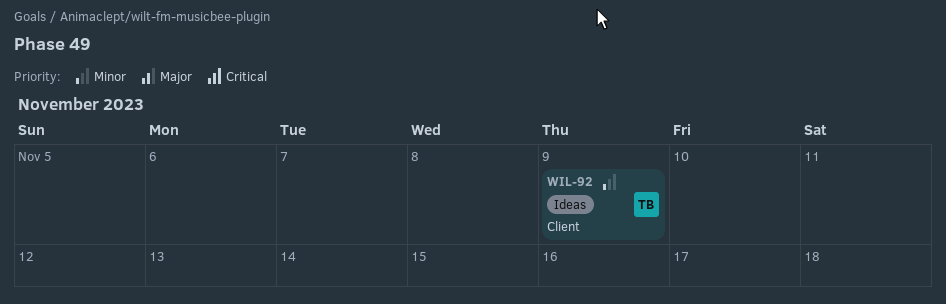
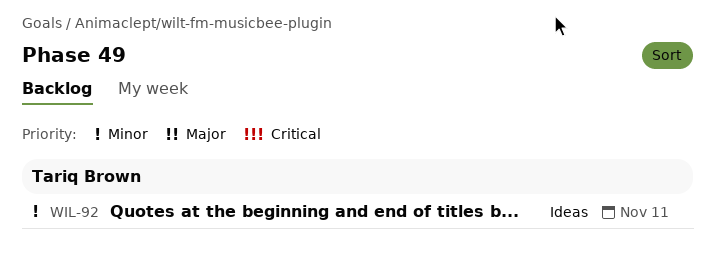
WIL-92, due: Nov 9 -> Nov 11

